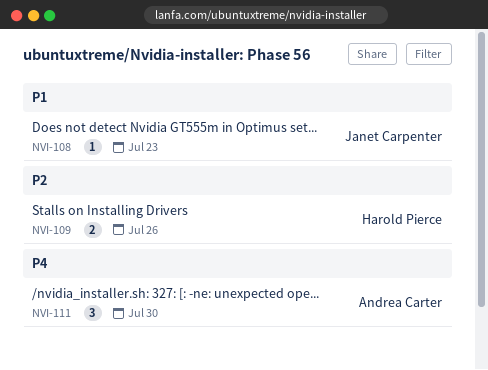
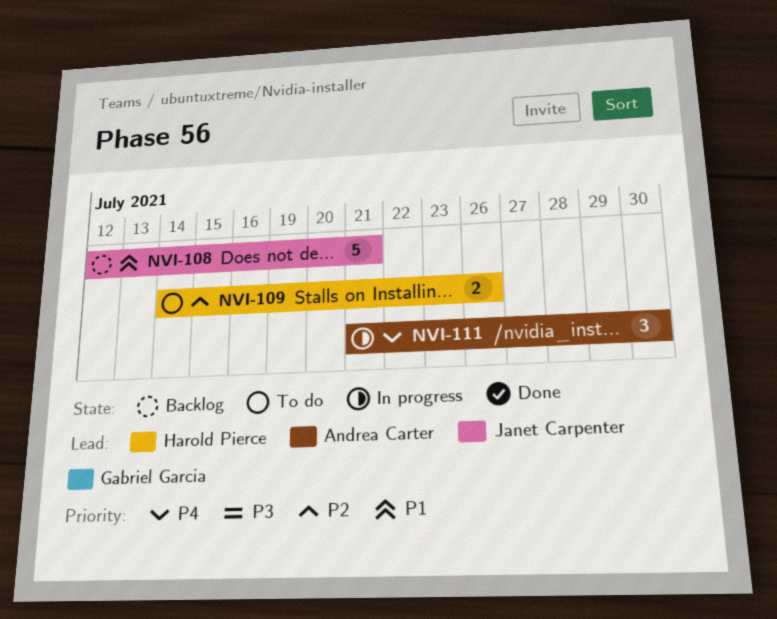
NVI-108, estimate: 1 -> 5
NVI-108, due: Jul 23 -> Jul 21

